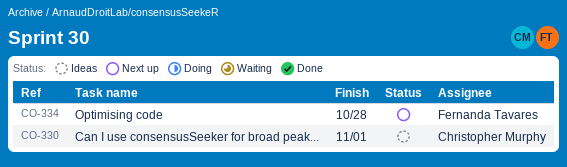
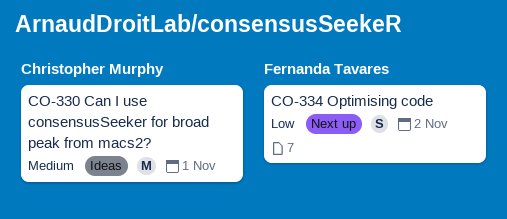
CO-334, due: Oct 28 -> Nov 2

